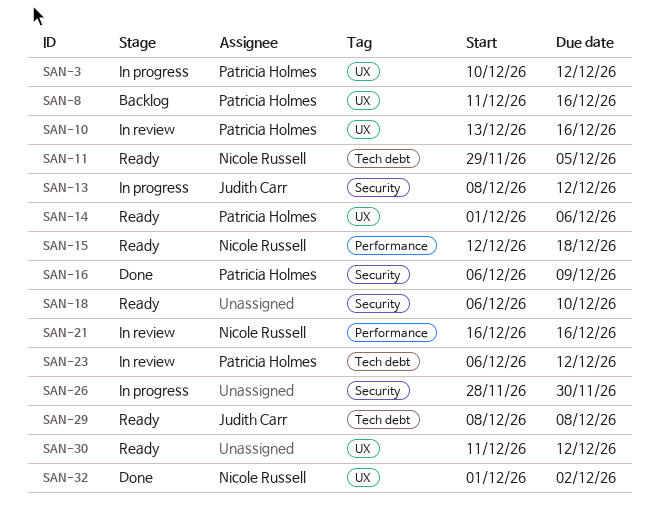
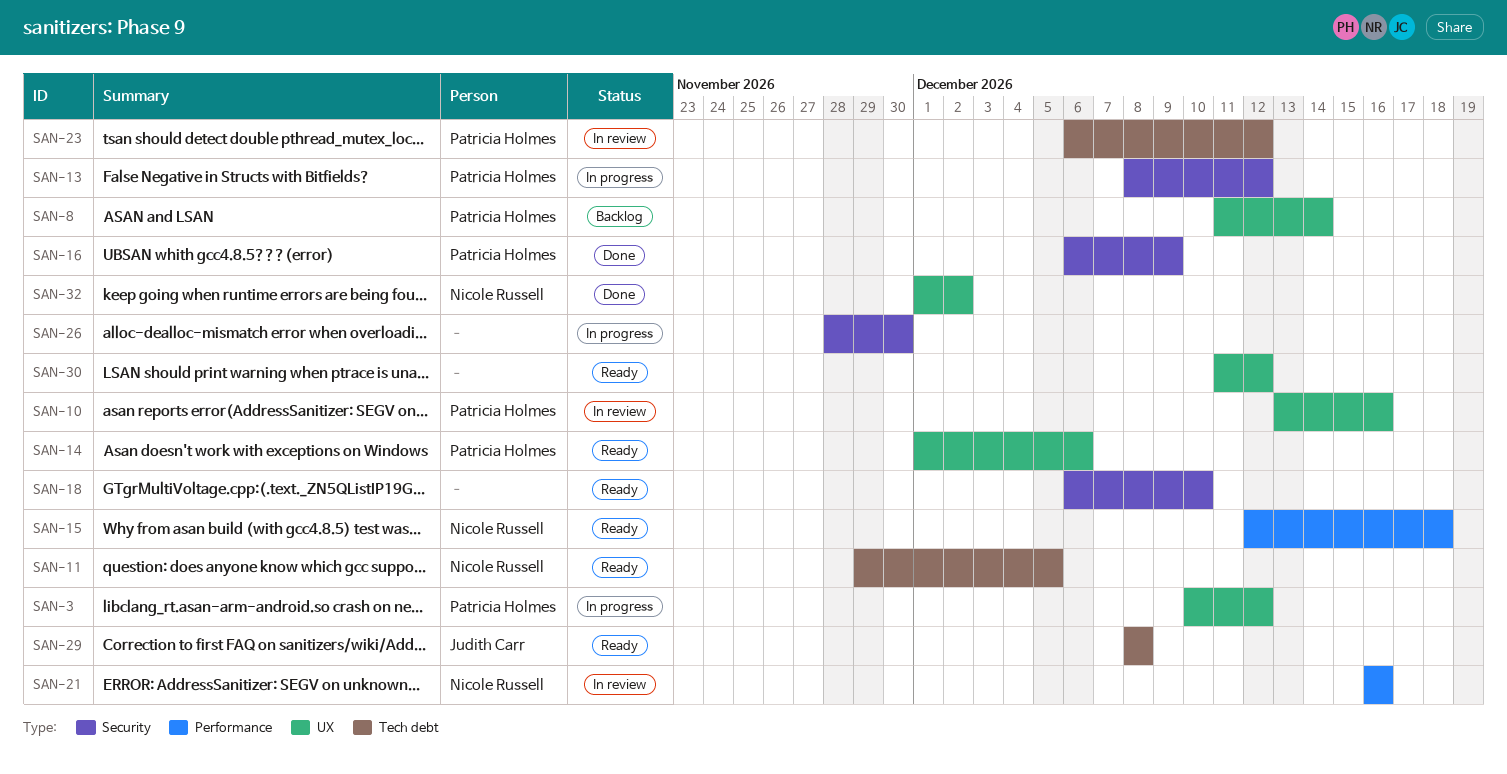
SAN-8, due: Dec 16 -> Dec 14
SAN-13, owner: Judith Carr -> Patricia Holmes

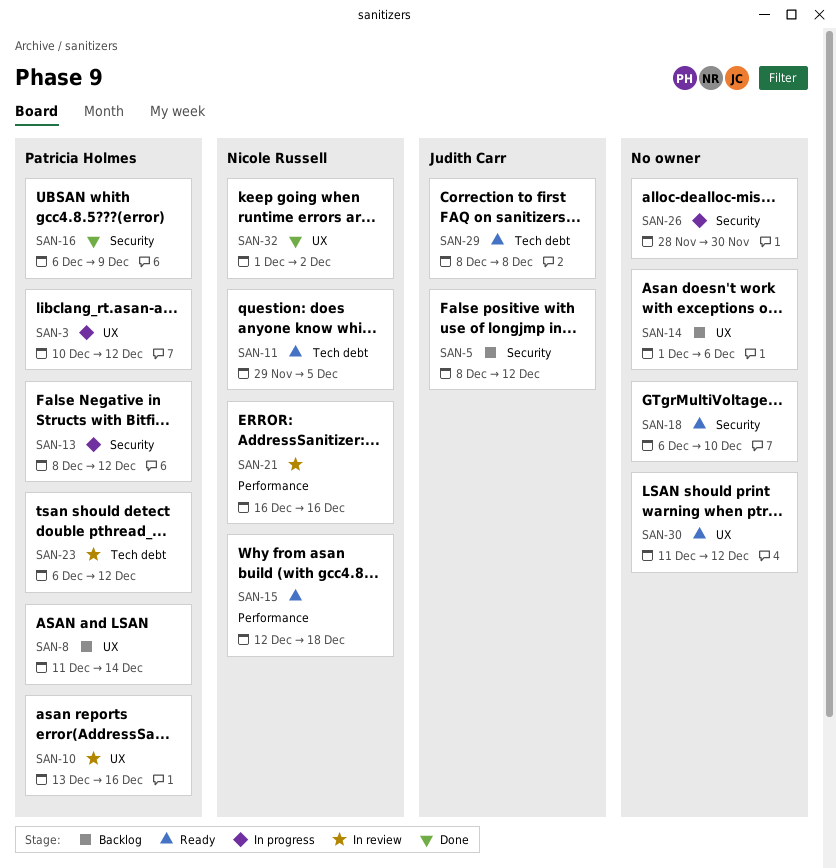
SAN-5: none -> present
SAN-14, status: Ready -> Backlog
SAN-14, owner: Patricia Holmes -> none

